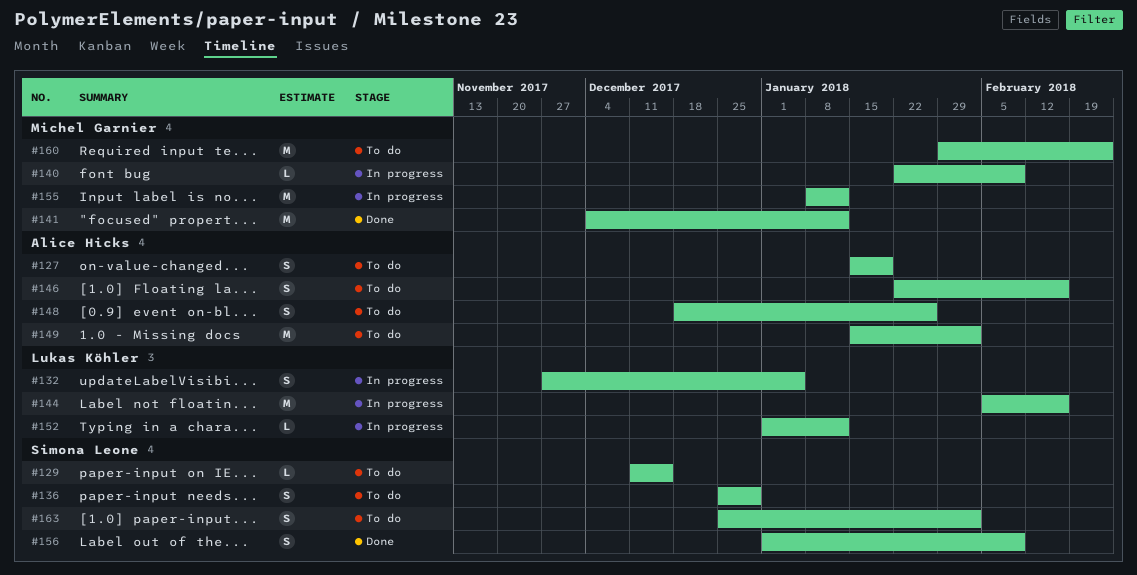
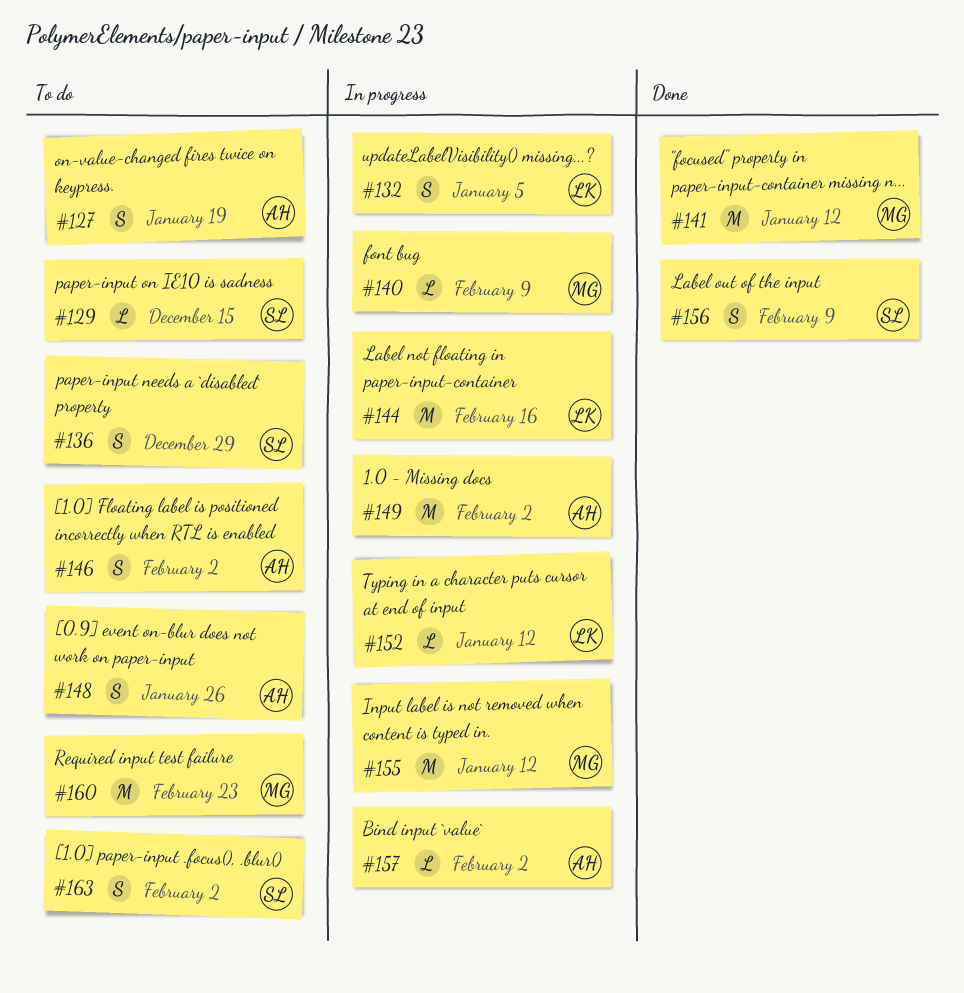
#146, due: Feb 16 -> Feb 2
#149, status: To do -> In progress
#157: none -> present

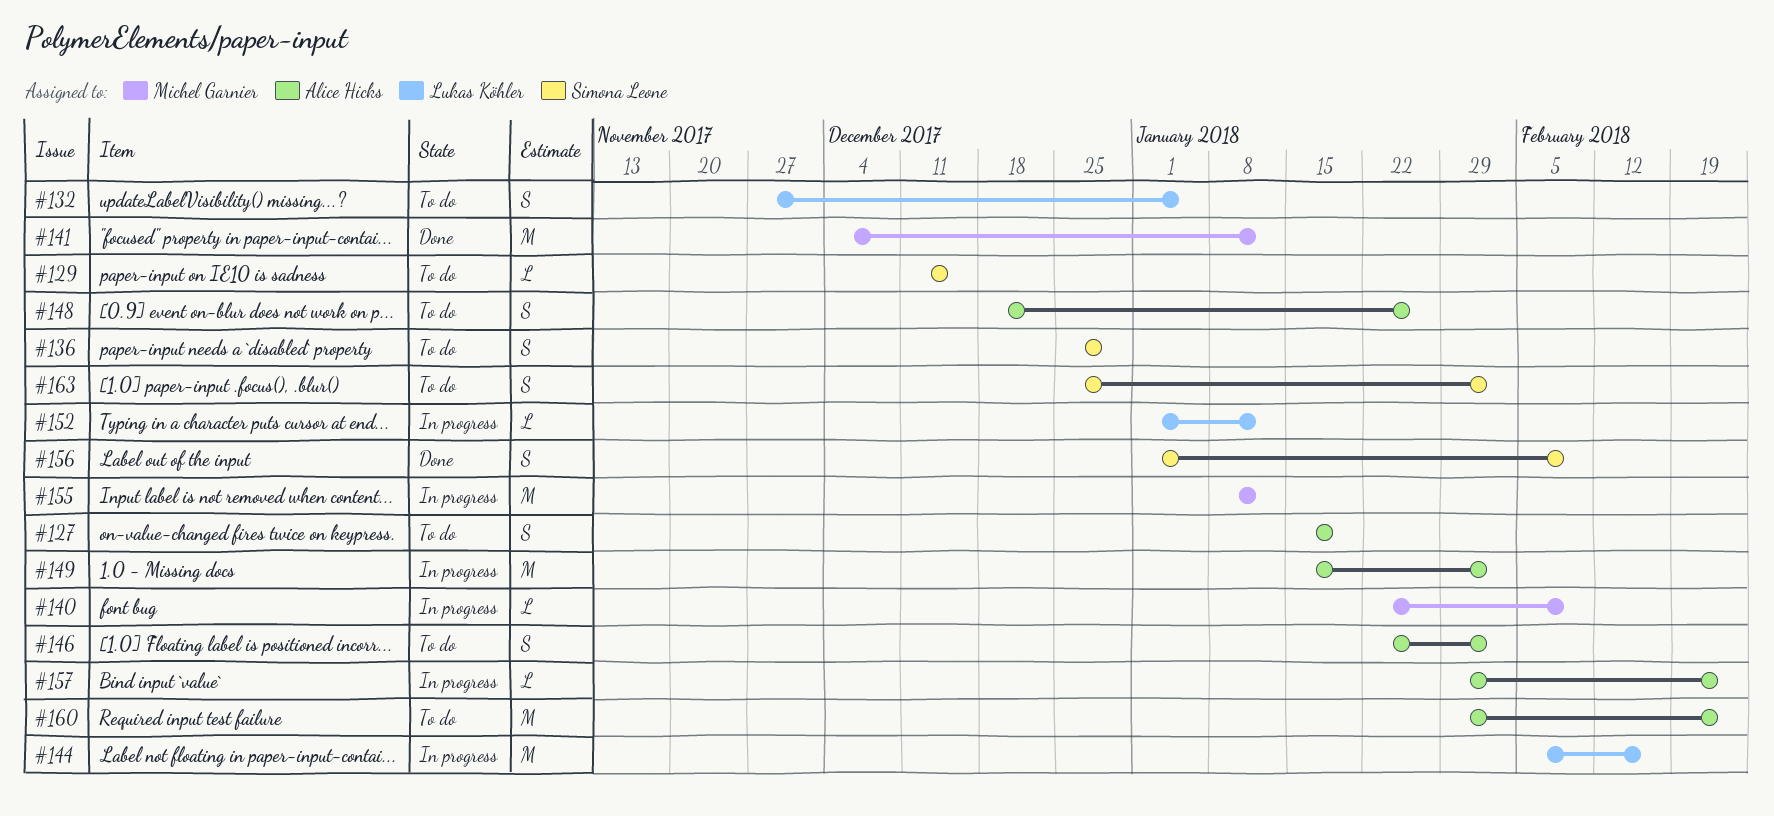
#132, status: In progress -> To do
#157, due: Feb 2 -> Feb 23
#160, owner: Michel Garnier -> Alice Hicks

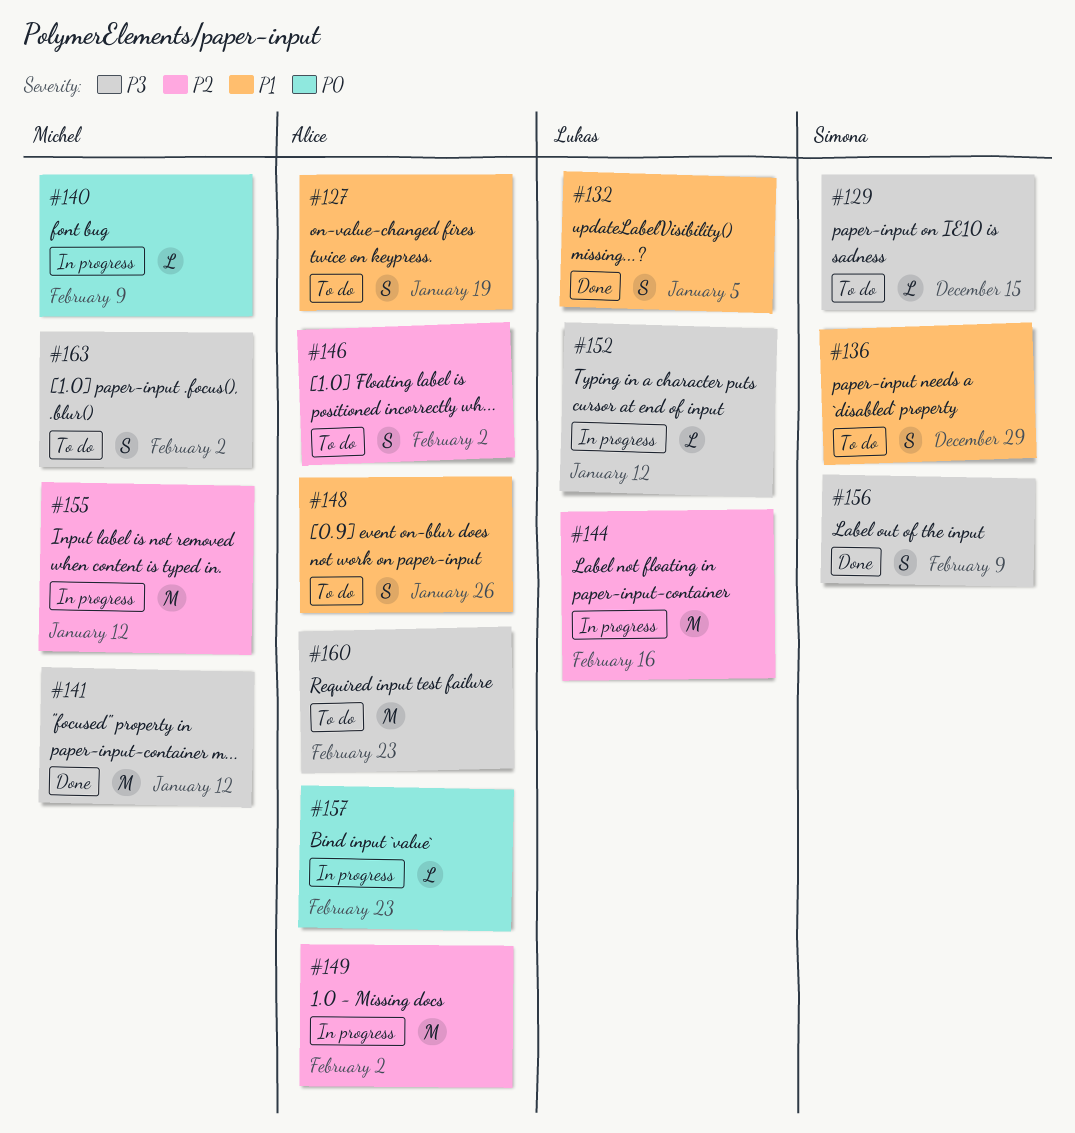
#132, status: To do -> Done
#163, owner: Simona Leone -> Michel Garnier

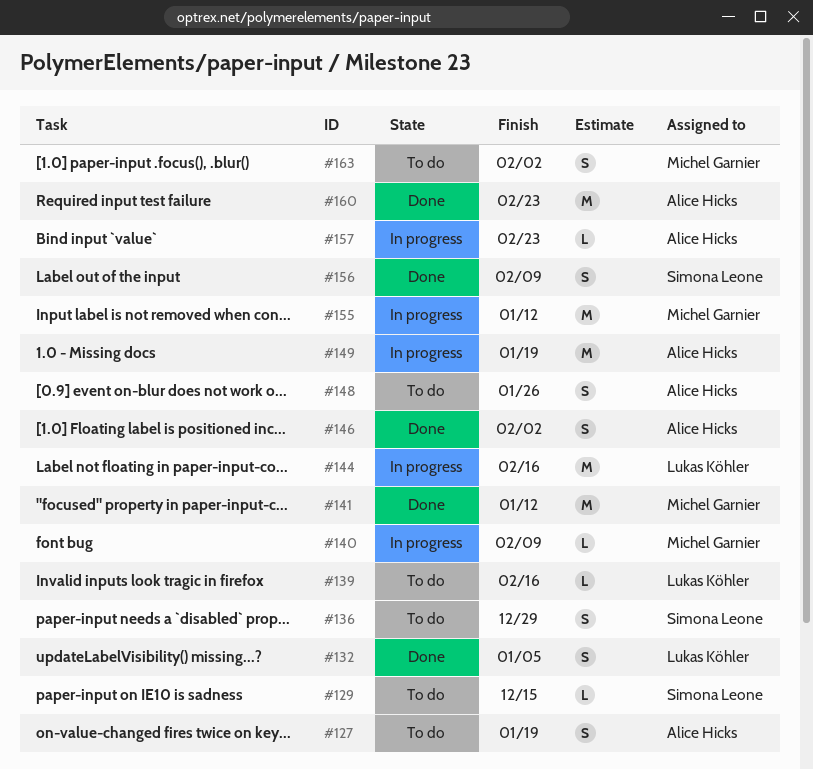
#139: none -> present
#146, status: To do -> Done
#149, due: Feb 2 -> Jan 19
#152: present -> none
#160, status: To do -> Done

